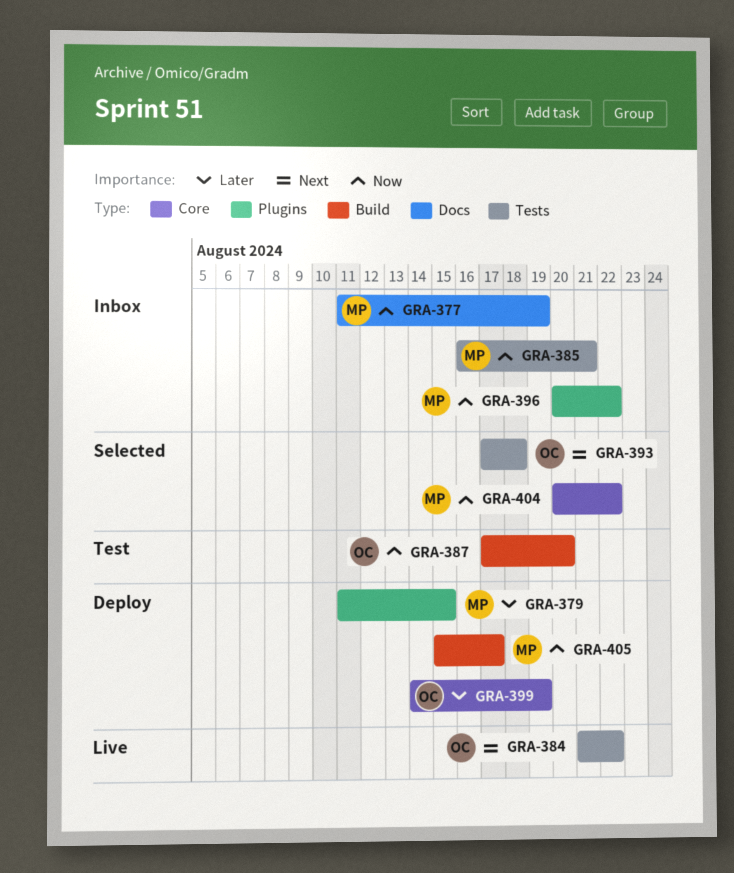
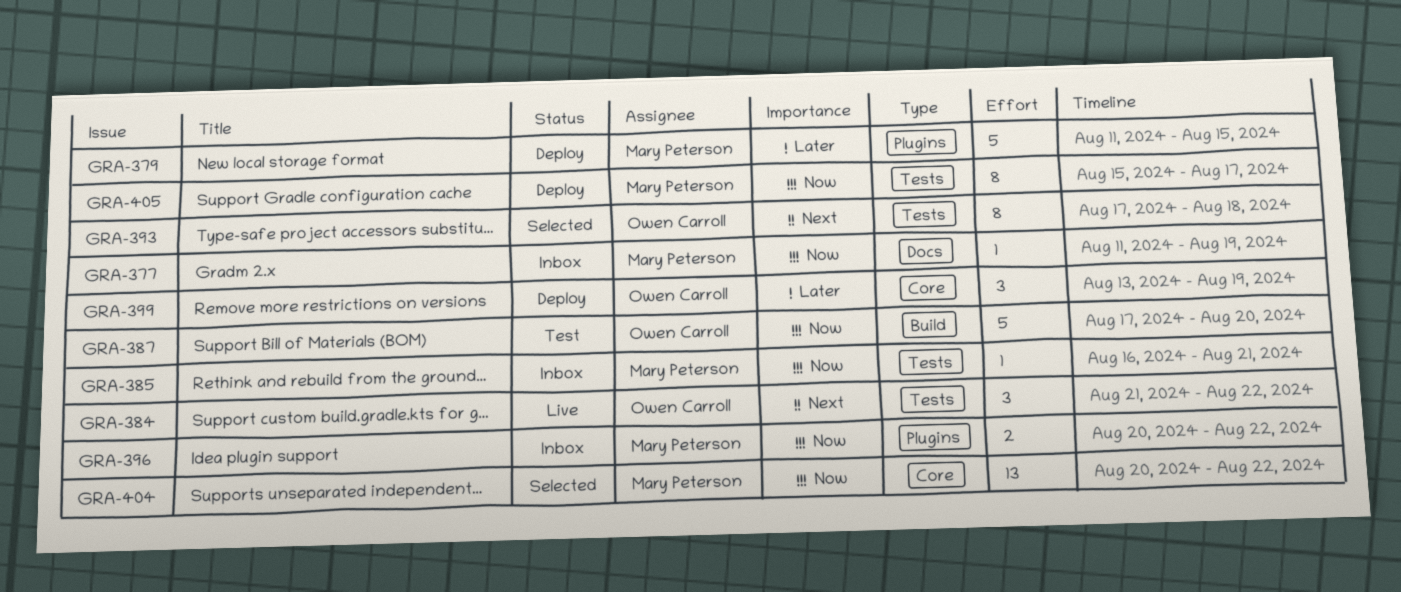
GRA-399, start: Aug 14 -> Aug 13
GRA-405, label: Build -> Tests

